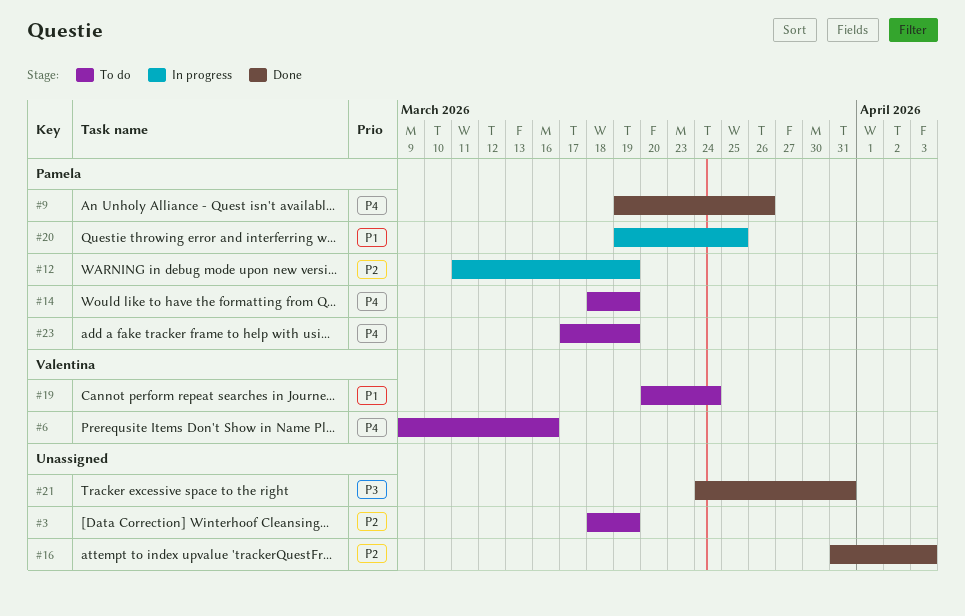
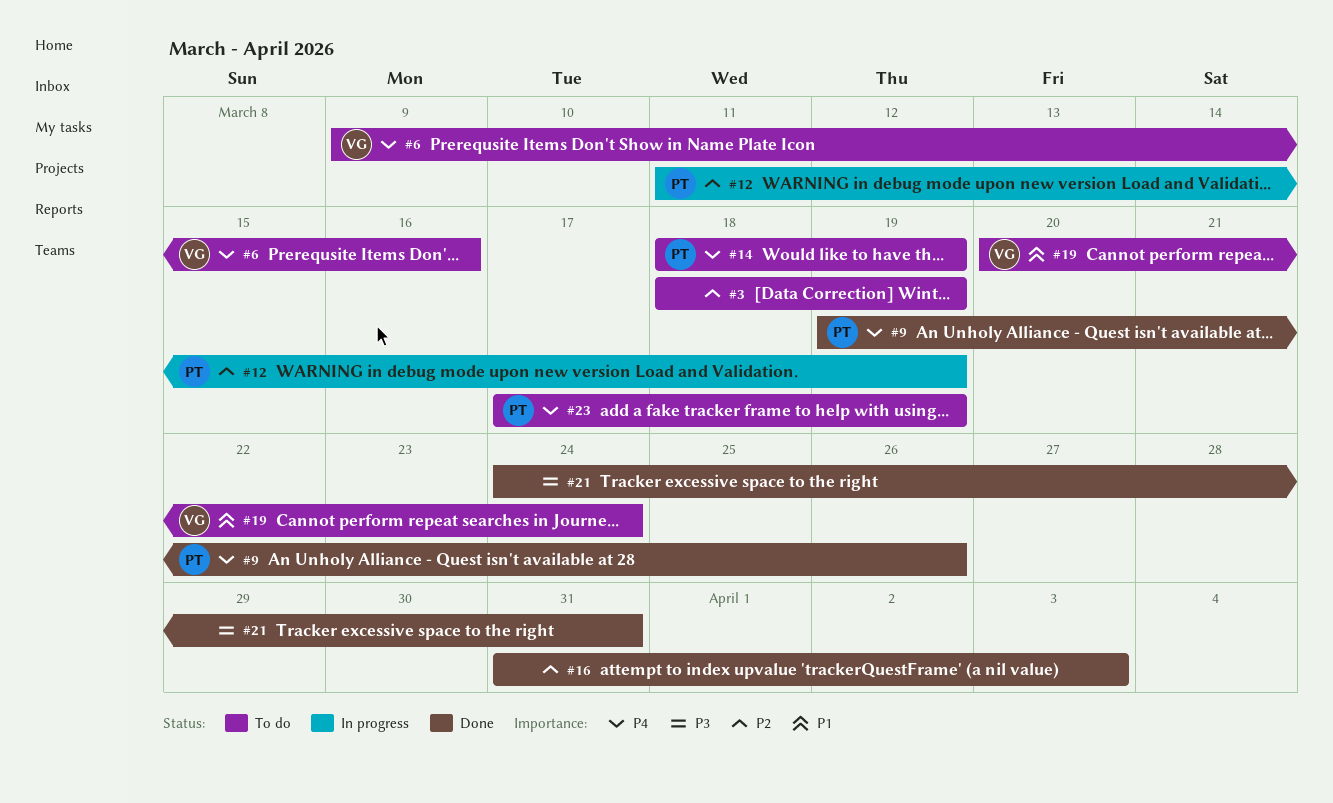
#20: present -> none

